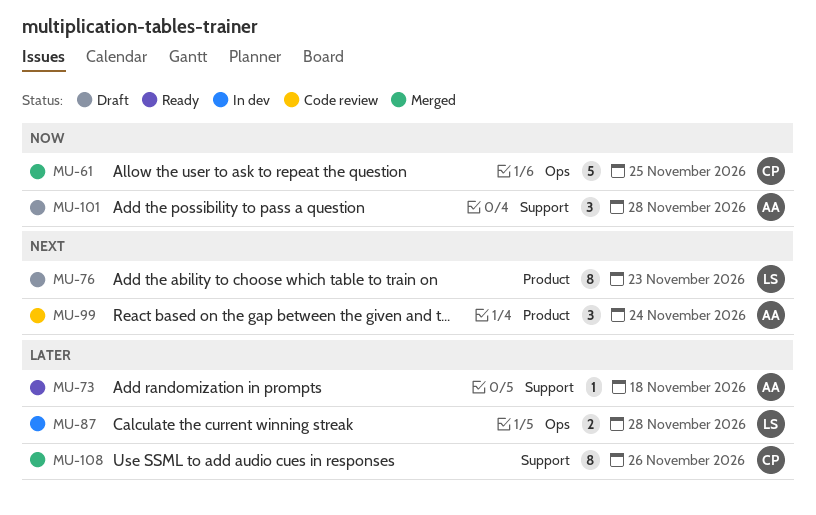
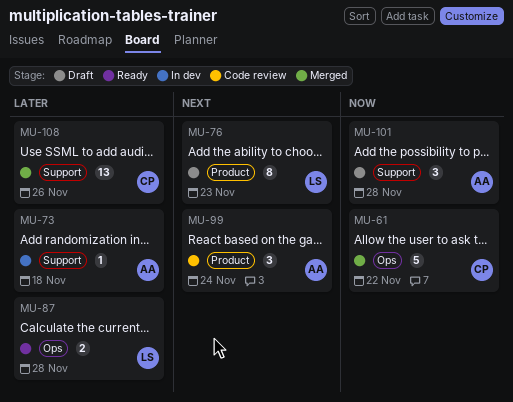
MU-61, due: Nov 25 -> Nov 22
MU-73, status: Ready -> In dev
MU-87, status: In dev -> Ready
MU-108, estimate: 8 -> 13

